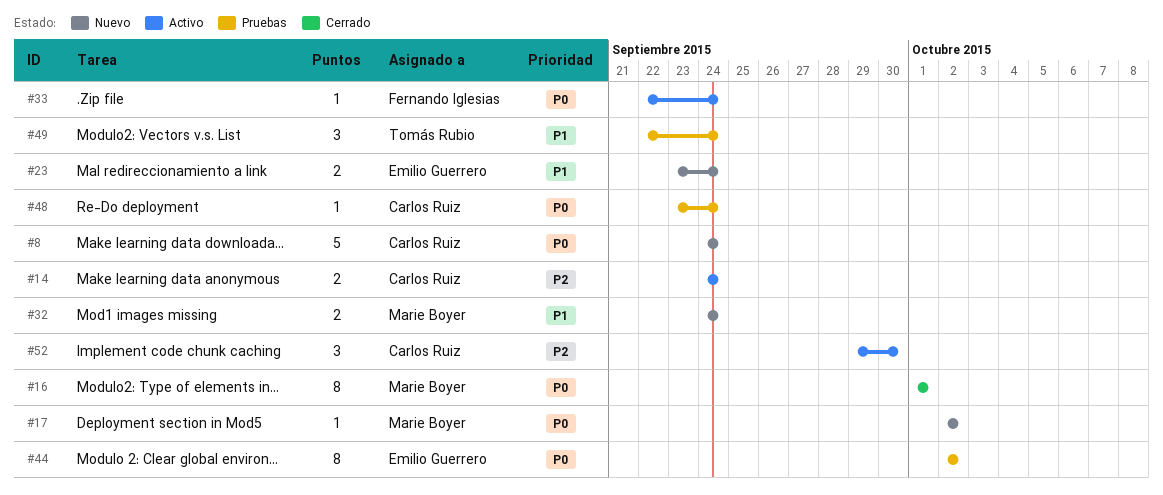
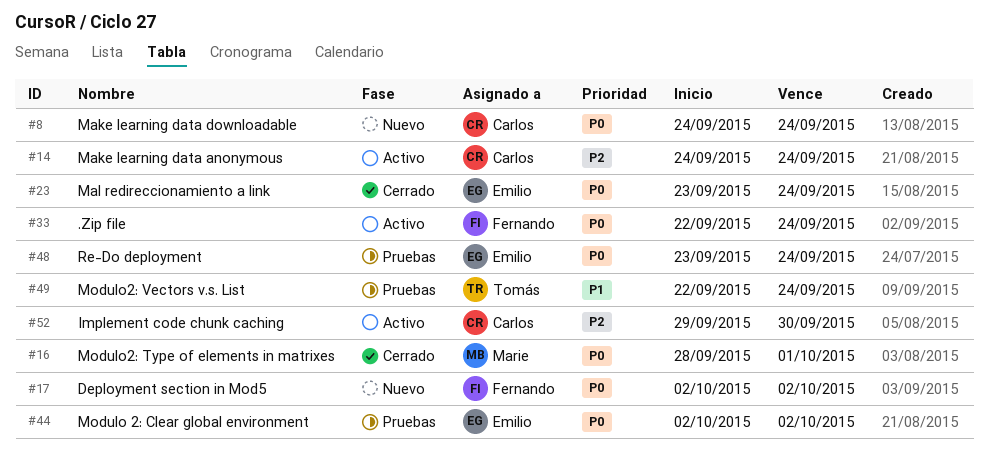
#16, start: Oct 1 -> Sep 28
#17, owner: Marie Boyer -> Fernando Iglesias
#23, status: Nuevo -> Cerrado
#23, priority: P1 -> P0
#32: present -> none
#48, owner: Carlos Ruiz -> Emilio Guerrero

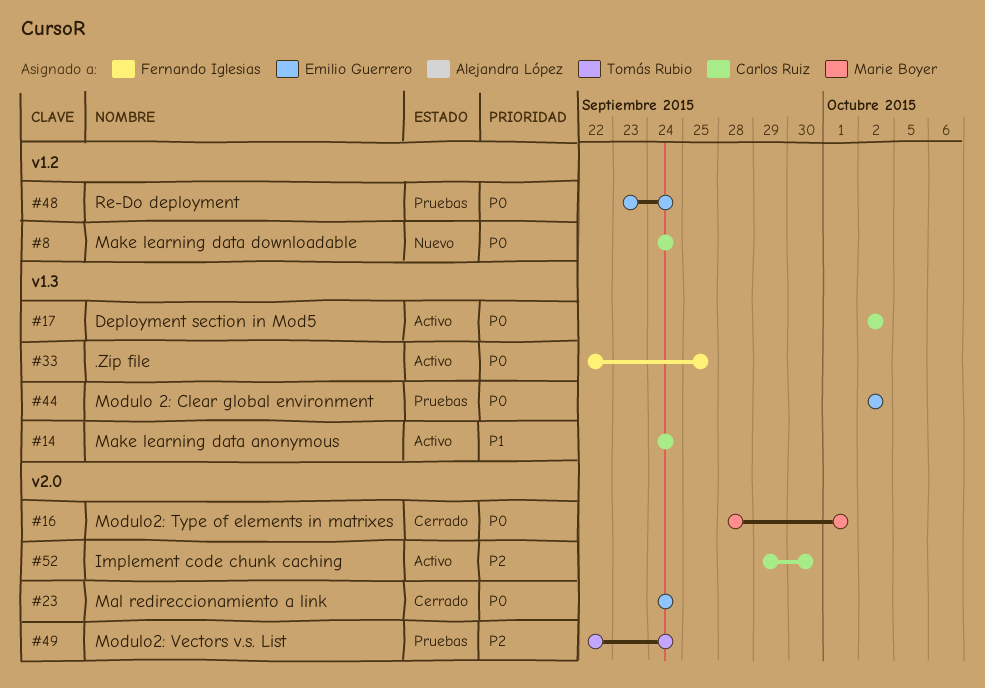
#14, priority: P2 -> P1
#17, status: Nuevo -> Activo
#17, owner: Fernando Iglesias -> Carlos Ruiz
#23, start: Sep 23 -> Sep 24
#33, due: Sep 24 -> Sep 25
#49, priority: P1 -> P2

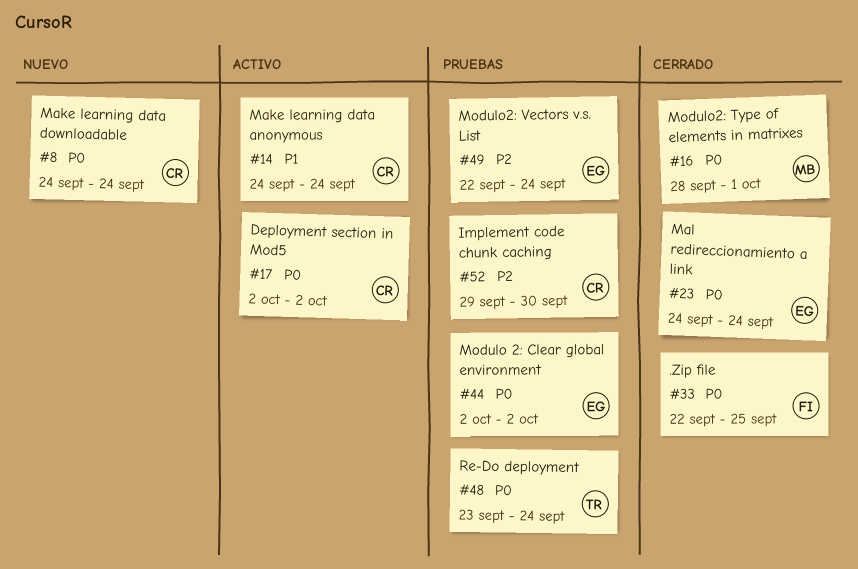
#33, status: Activo -> Cerrado
#48, owner: Emilio Guerrero -> Tomás Rubio
#49, owner: Tomás Rubio -> Emilio Guerrero
#52, status: Activo -> Pruebas

